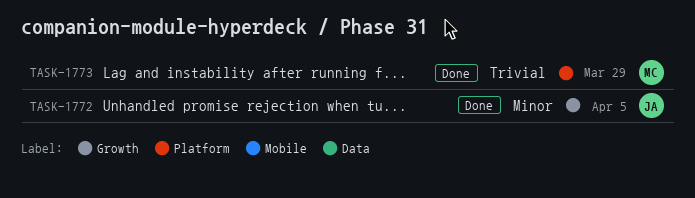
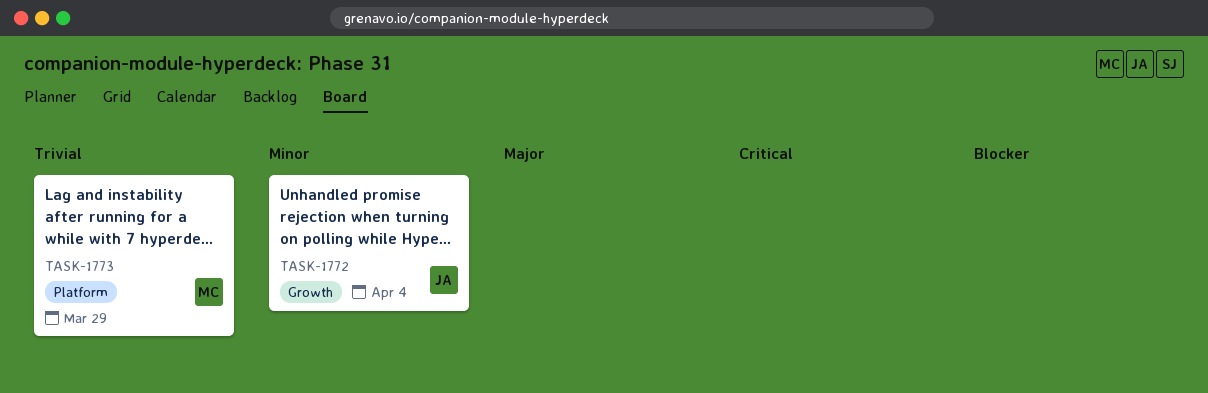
TASK-1772, due: Apr 5 -> Apr 4

